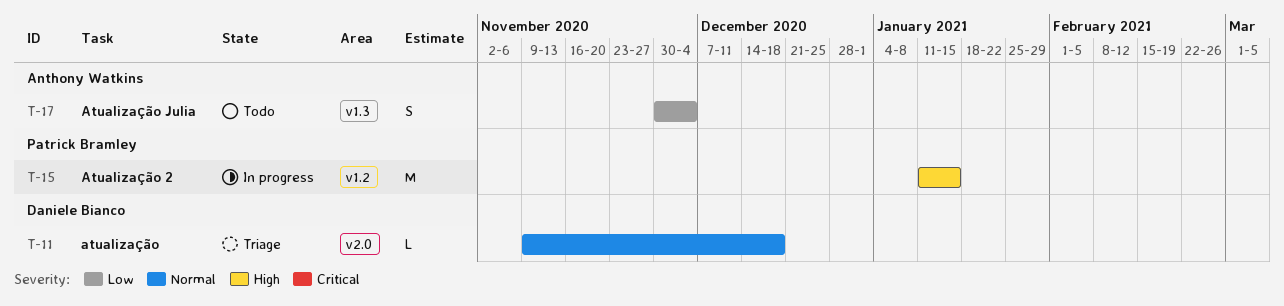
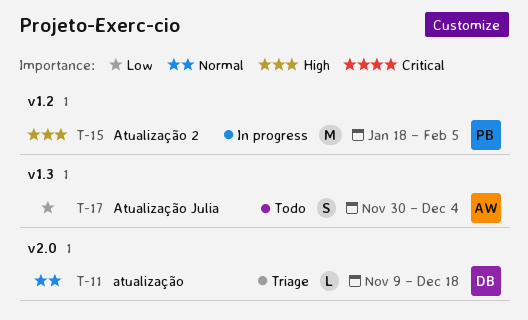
T-15, start: Jan 11 -> Jan 18
T-15, due: Jan 15 -> Feb 5

